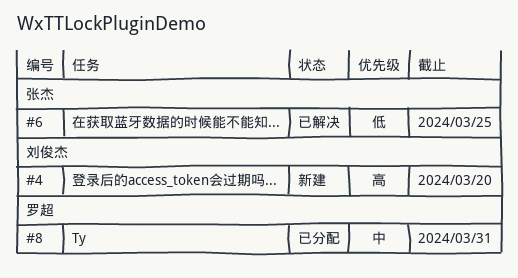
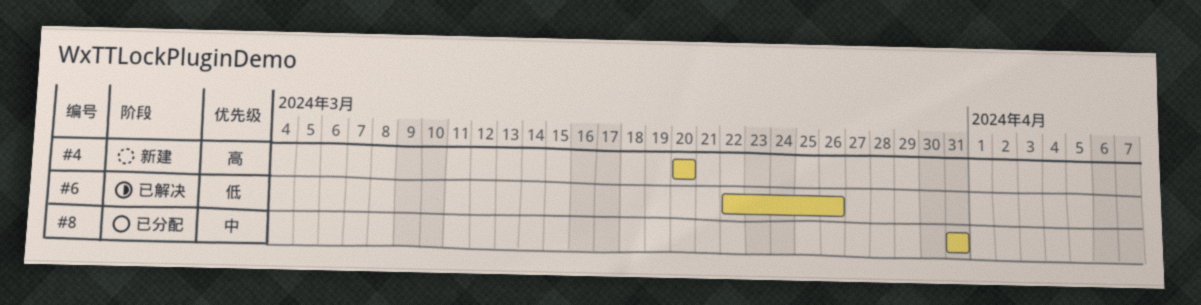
#6, due: Mar 25 -> Mar 26

